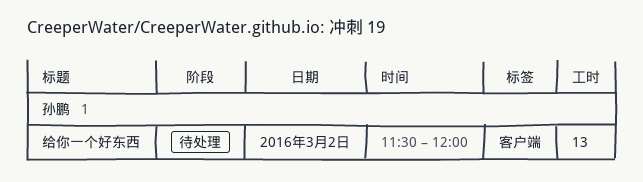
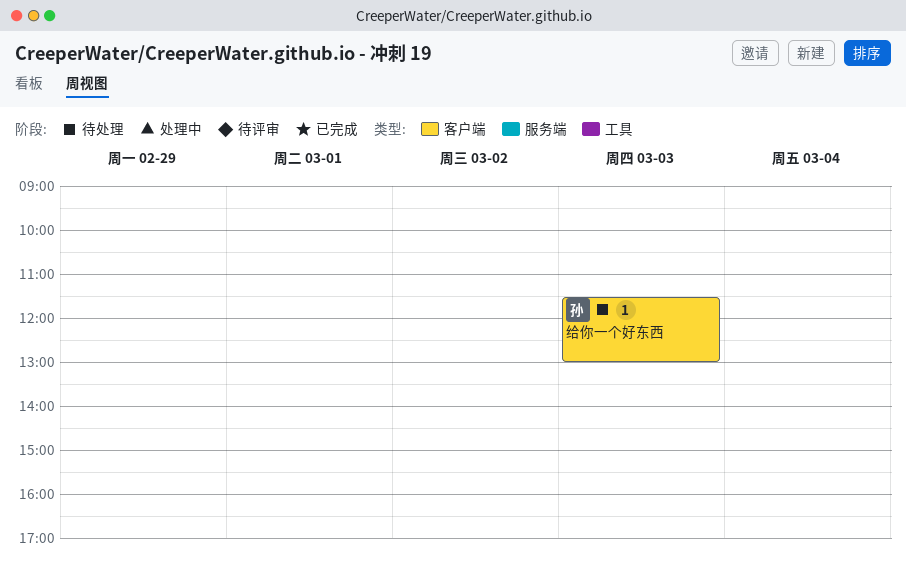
给你一个好东西, estimate: 13 -> 1
给你一个好东西, day: Mar 2 -> Mar 3
给你一个好东西, ends: 12:00 -> 13:00

